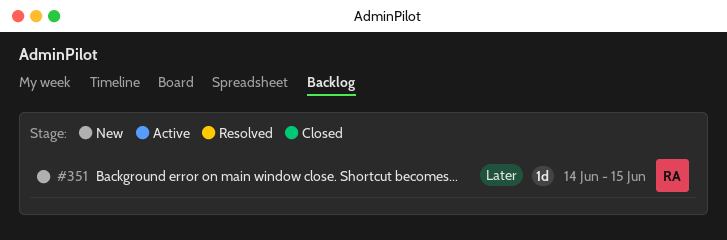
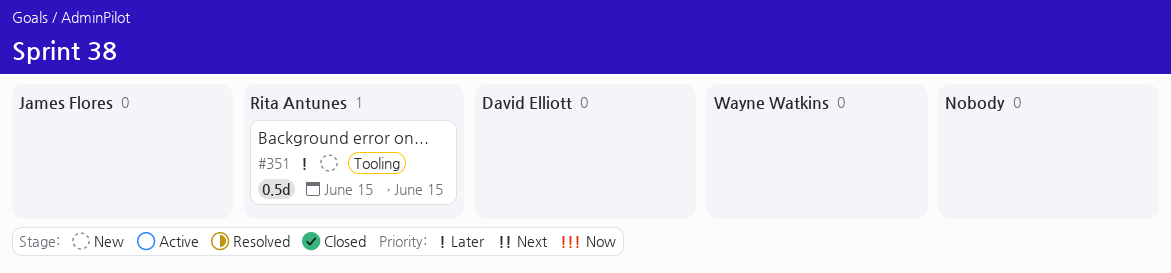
#351, estimate: 1d -> 0.5d
#351, start: Jun 14 -> Jun 15

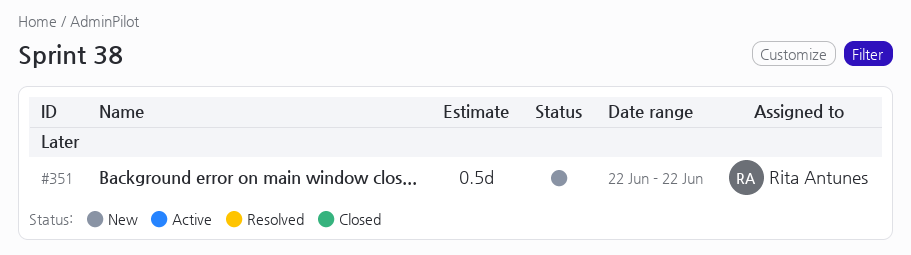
#351, start: Jun 15 -> Jun 22
#351, due: Jun 15 -> Jun 22

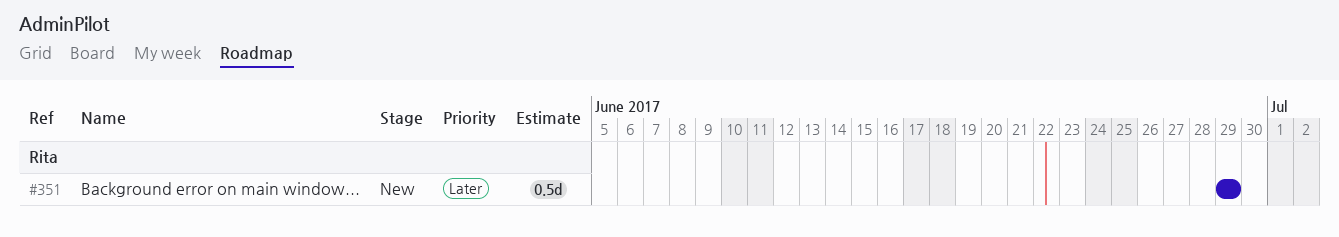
#351, start: Jun 22 -> Jun 29
#351, due: Jun 22 -> Jun 29

